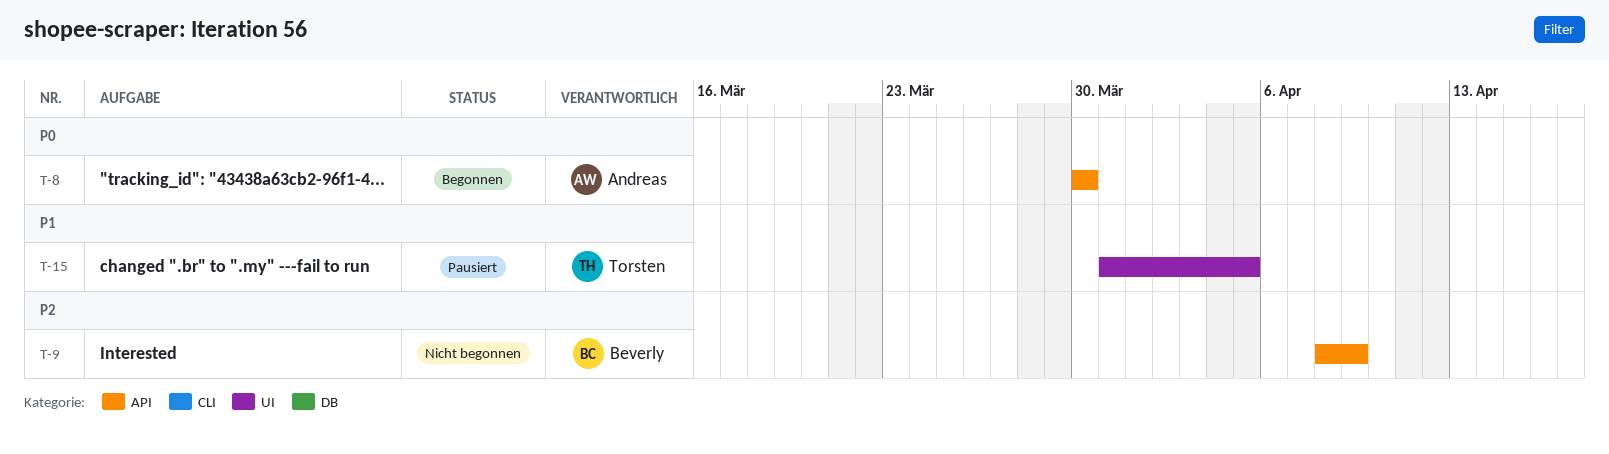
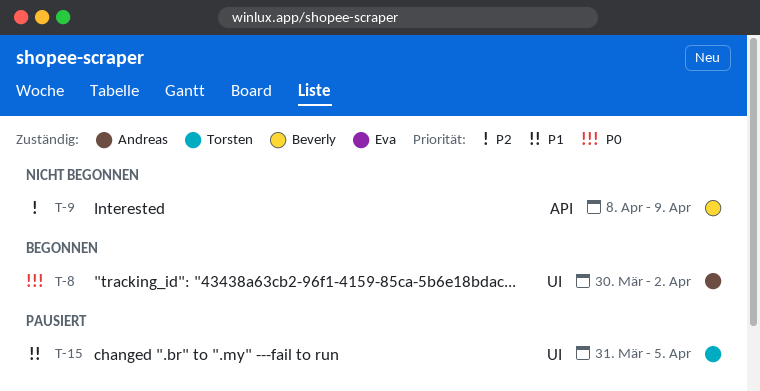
T-8, label: API -> UI
T-8, due: Mar 30 -> Apr 2

